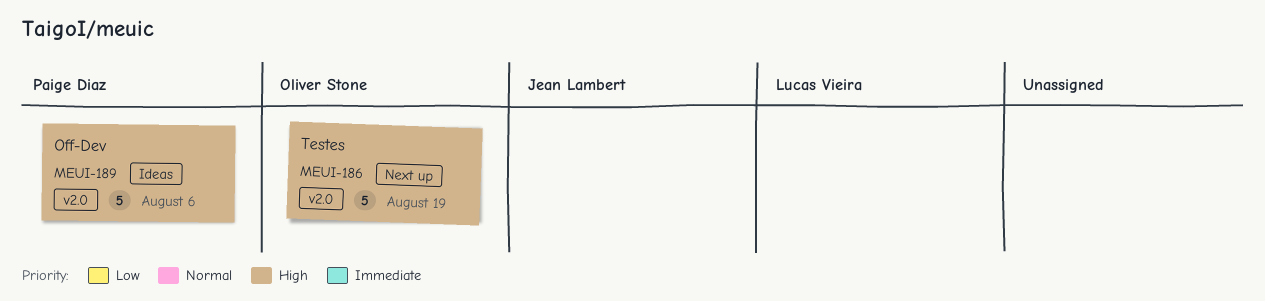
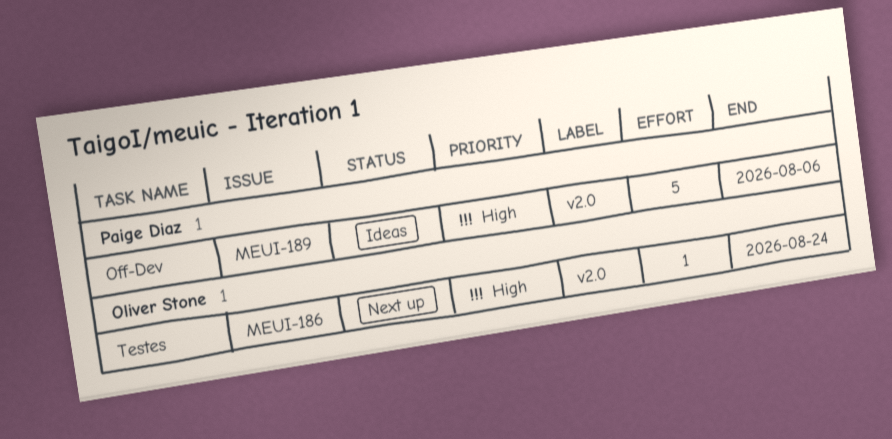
MEUI-186, estimate: 5 -> 1
MEUI-186, due: Aug 19 -> Aug 24

